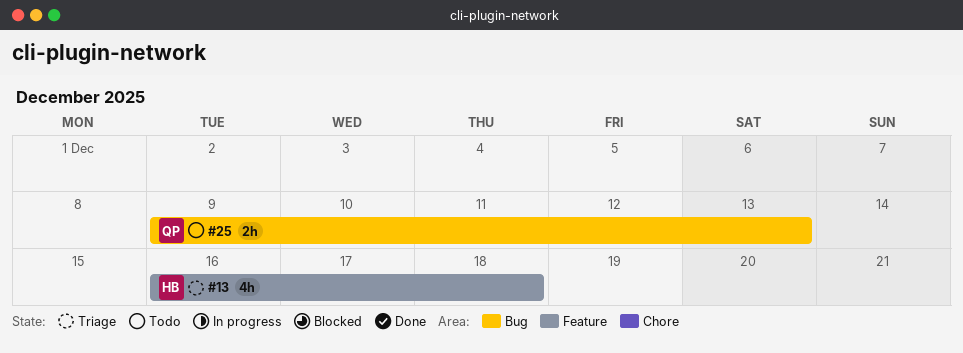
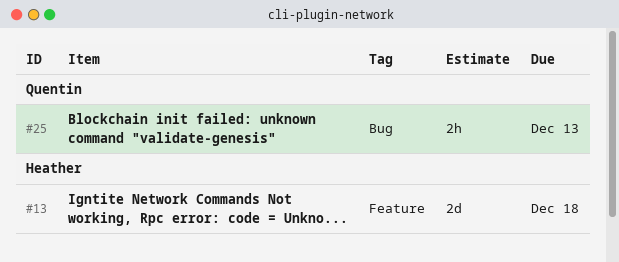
#13, estimate: 4h -> 2d

